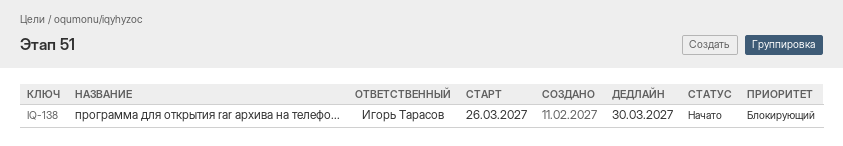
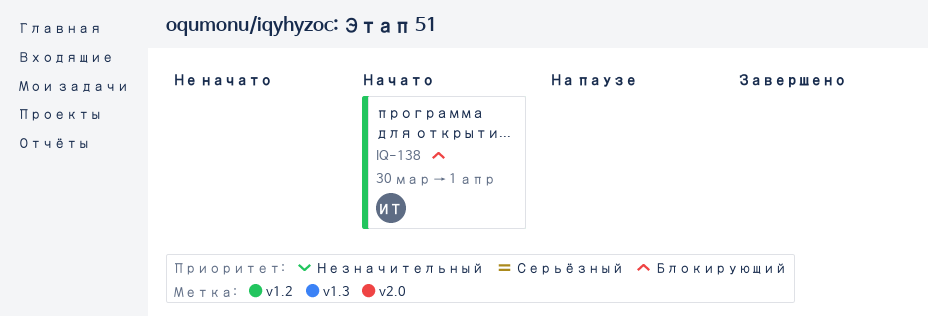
IQ-138, start: Mar 26 -> Mar 30
IQ-138, due: Mar 30 -> Apr 1

